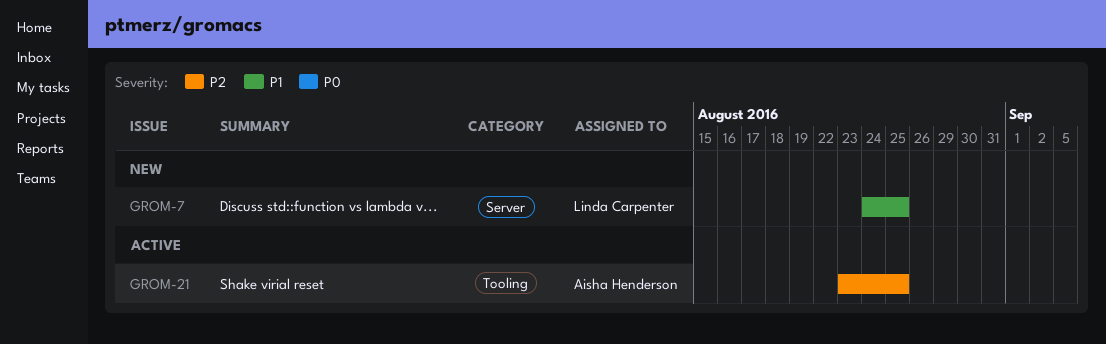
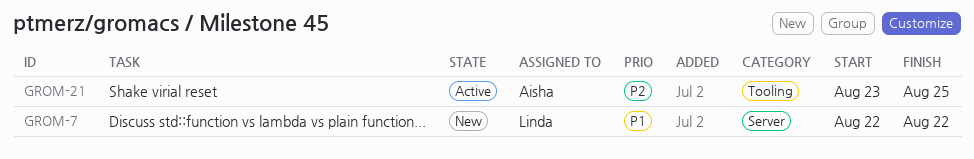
GROM-7, start: Aug 24 -> Aug 22
GROM-7, due: Aug 25 -> Aug 22

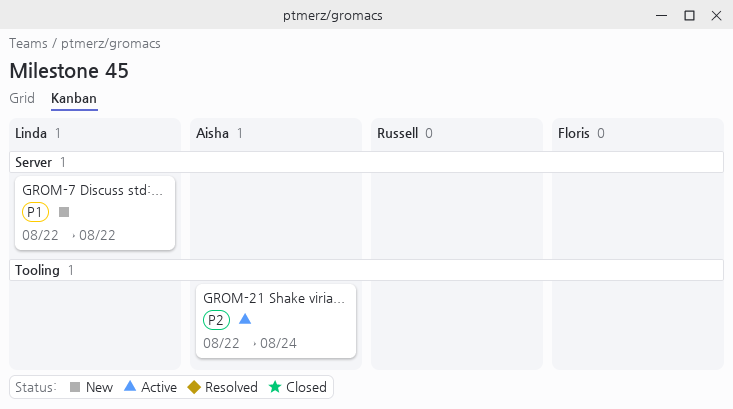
GROM-21, start: Aug 23 -> Aug 22
GROM-21, due: Aug 25 -> Aug 24

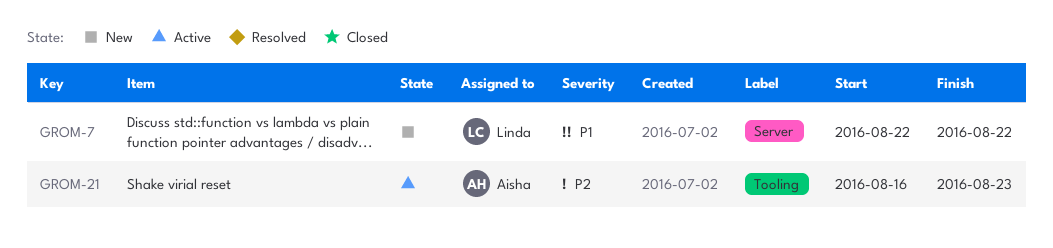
GROM-21, start: Aug 22 -> Aug 16
GROM-21, due: Aug 24 -> Aug 23

